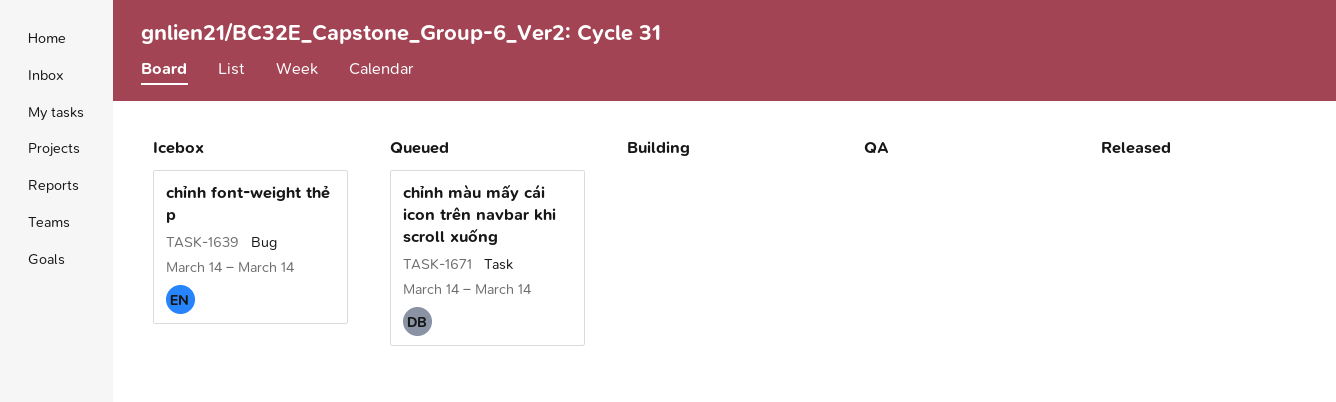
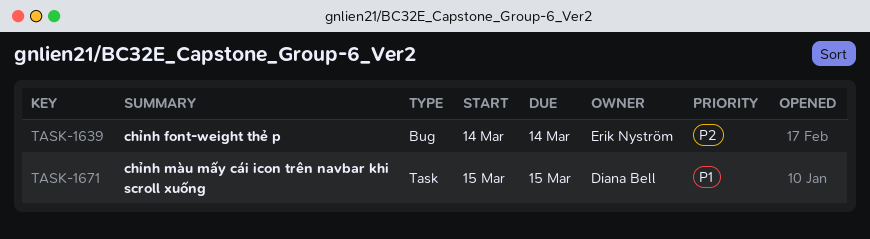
TASK-1671, start: Mar 14 -> Mar 15
TASK-1671, due: Mar 14 -> Mar 15

